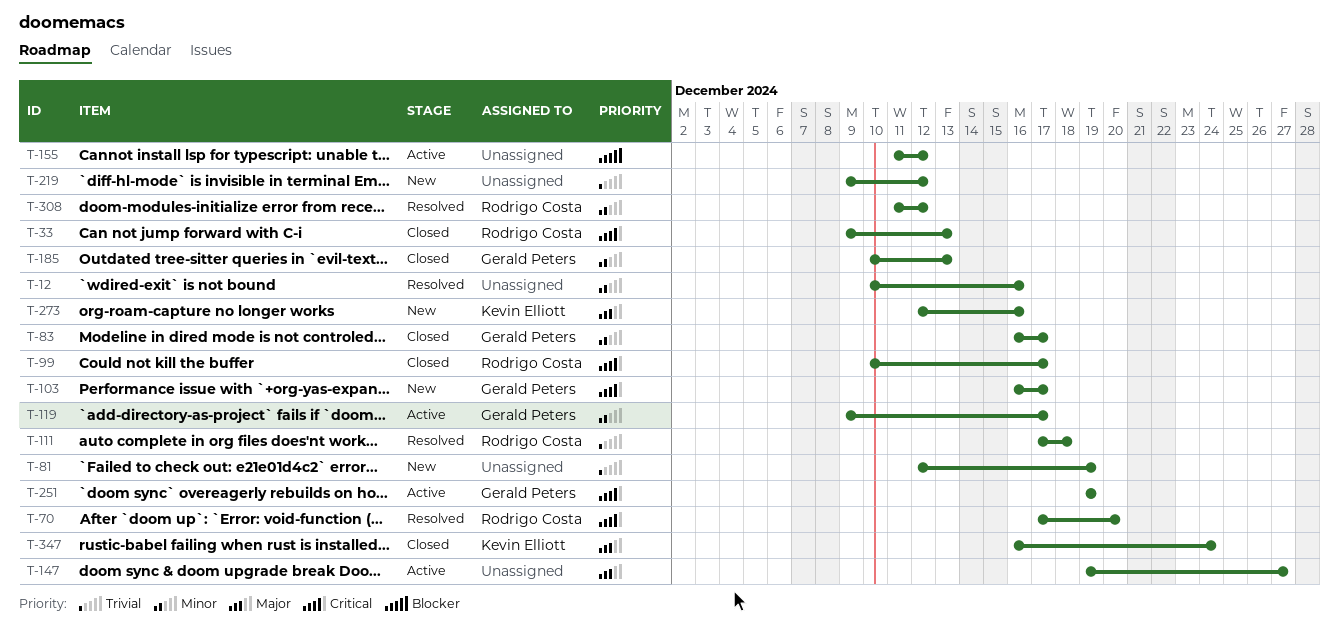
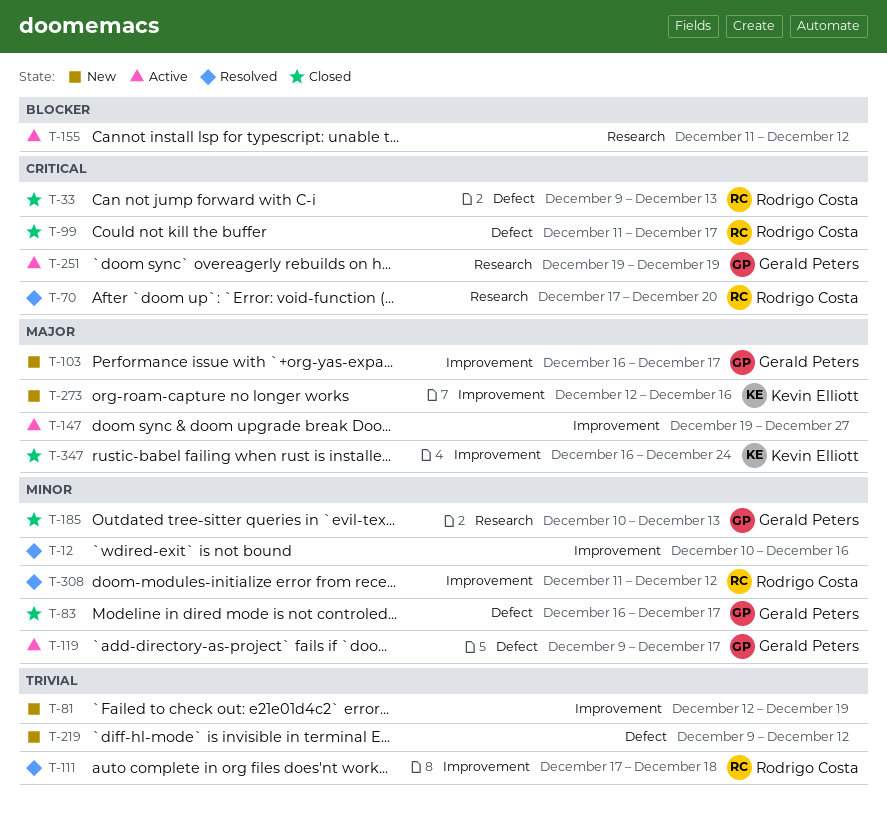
T-99, start: Dec 10 -> Dec 11
T-103, priority: Critical -> Major

